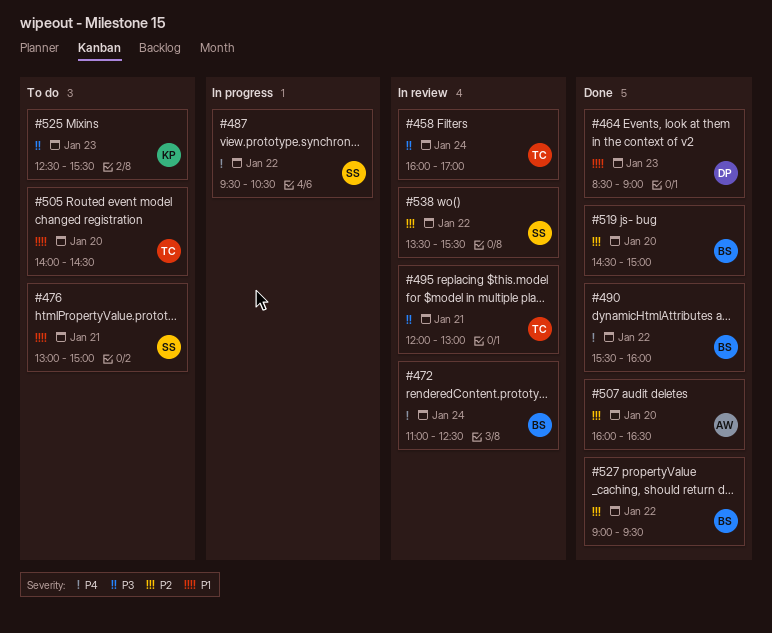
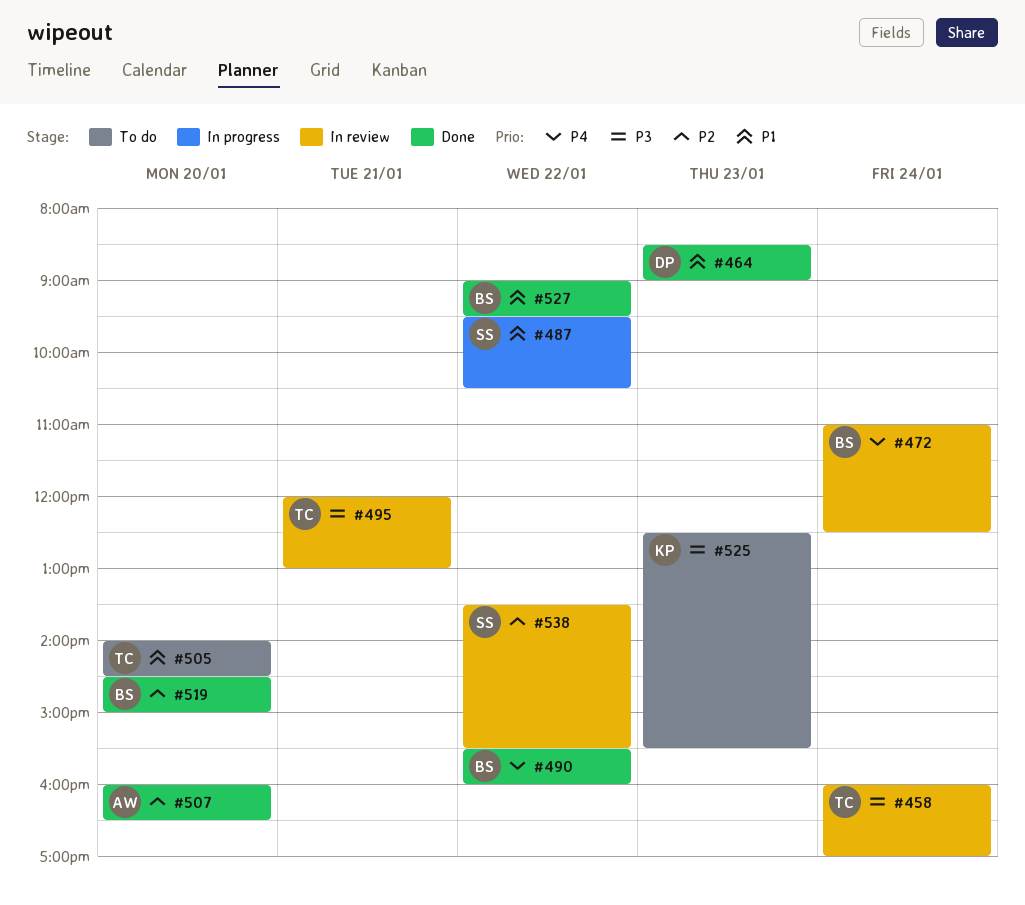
#476: present -> none
#487, priority: P4 -> P1
#527, priority: P2 -> P1

